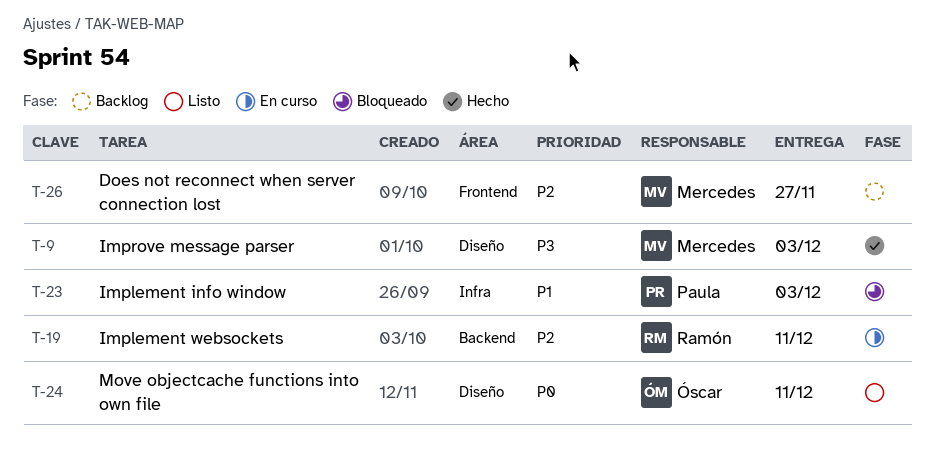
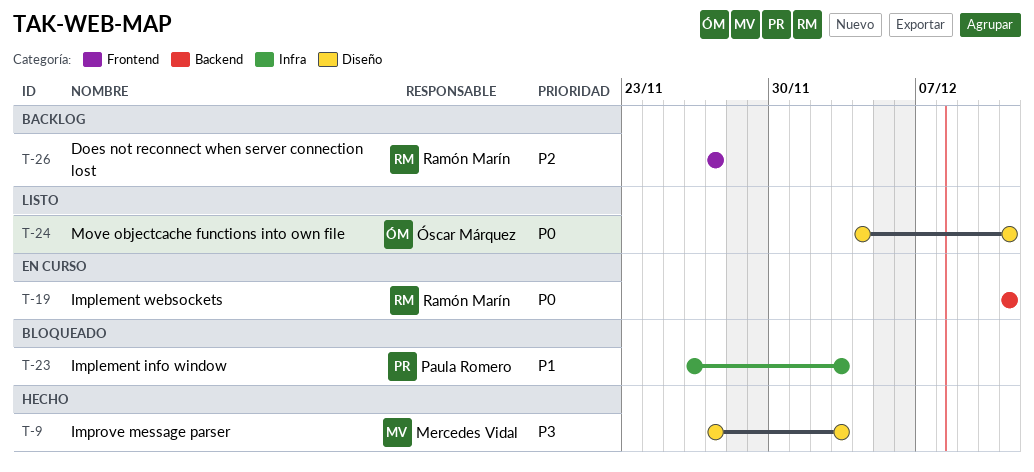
T-19, priority: P2 -> P0
T-26, owner: Mercedes Vidal -> Ramón Marín

